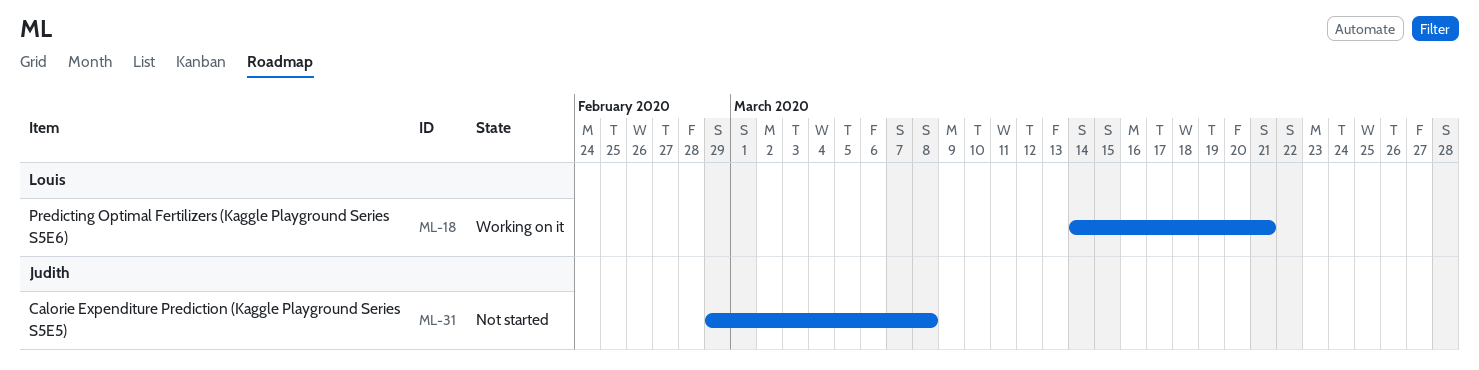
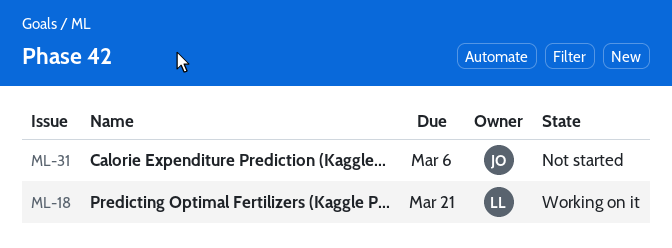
ML-31, due: Mar 8 -> Mar 6

